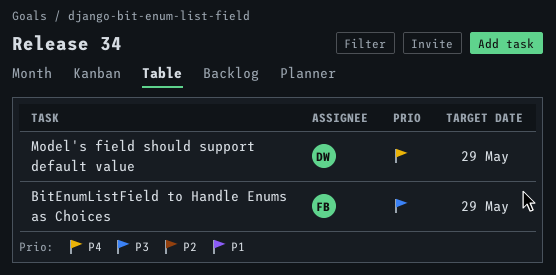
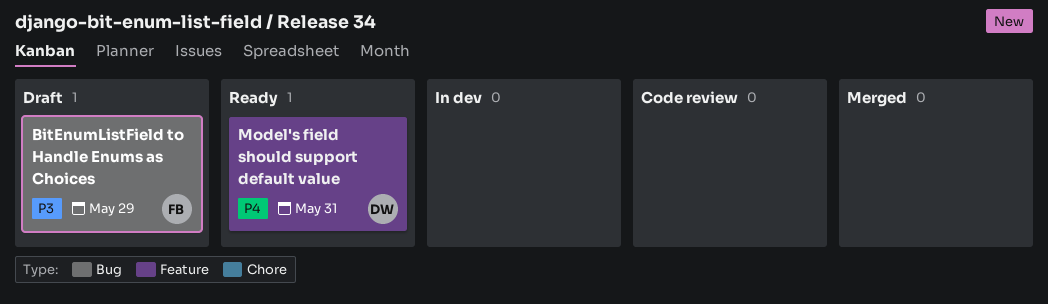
Model's field should support default value, due: May 29 -> May 31

